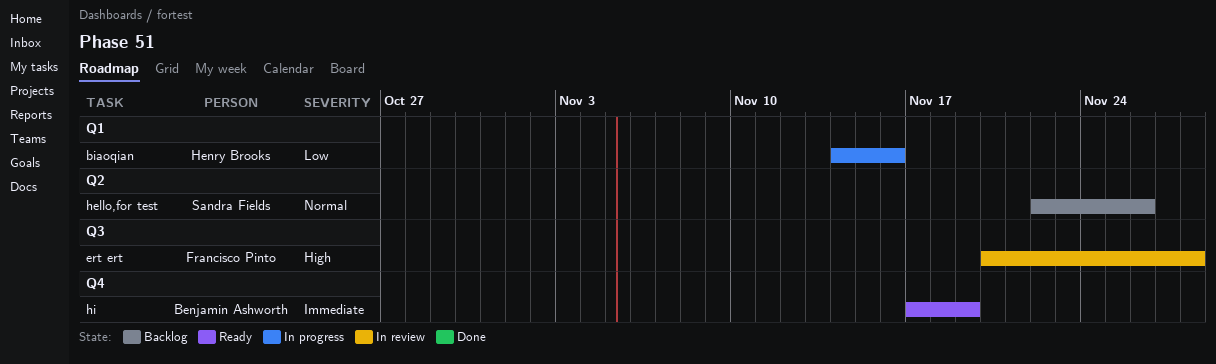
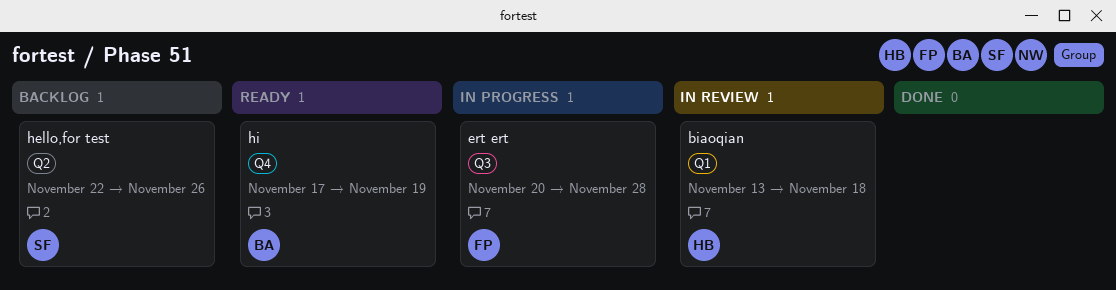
biaoqian, status: In progress -> In review
biaoqian, start: Nov 14 -> Nov 13
biaoqian, due: Nov 16 -> Nov 18
ert ert, status: In review -> In progress

